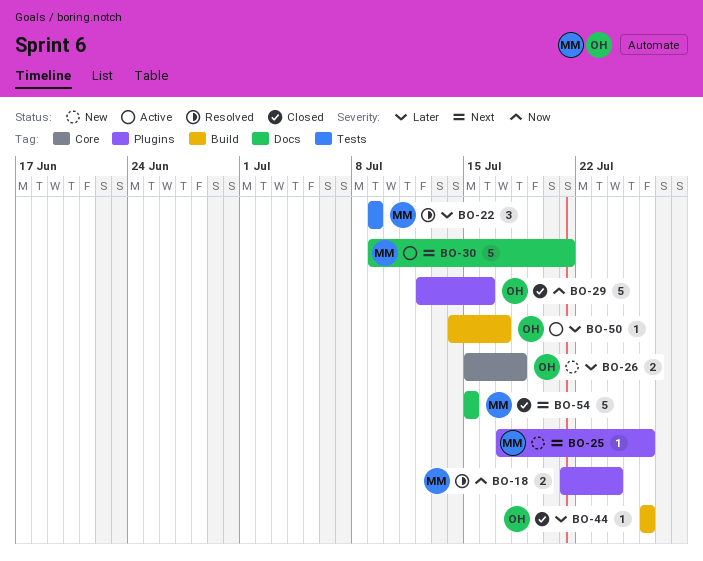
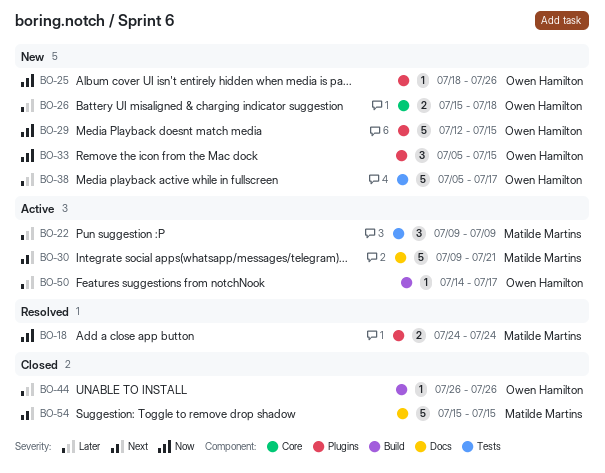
BO-18, start: Jul 21 -> Jul 24
BO-22, status: Resolved -> Active
BO-25, owner: Matilde Martins -> Owen Hamilton
BO-25, priority: Next -> Now
BO-25, start: Jul 17 -> Jul 18
BO-29, status: Closed -> New
BO-29, due: Jul 16 -> Jul 15
BO-33: none -> present
BO-38: none -> present

